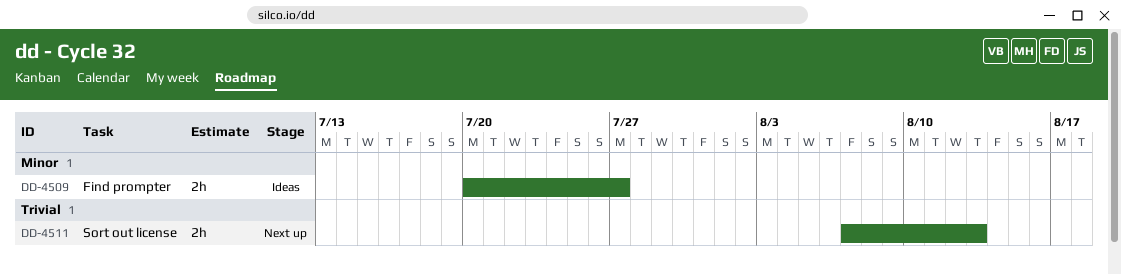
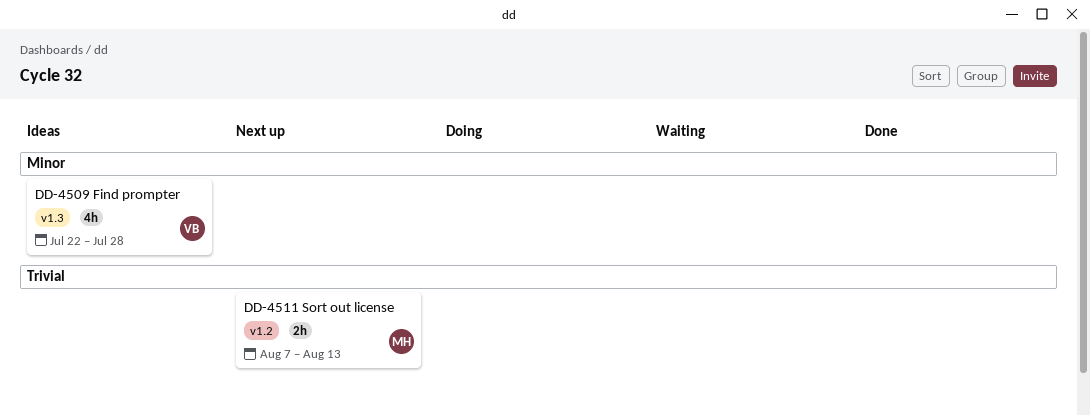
DD-4509, estimate: 2h -> 4h
DD-4509, start: Jul 20 -> Jul 22
DD-4509, due: Jul 27 -> Jul 28

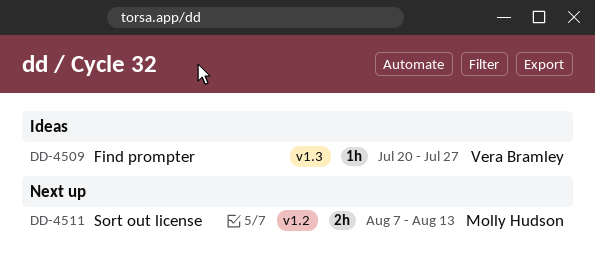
DD-4509, estimate: 4h -> 1h
DD-4509, start: Jul 22 -> Jul 20
DD-4509, due: Jul 28 -> Jul 27

